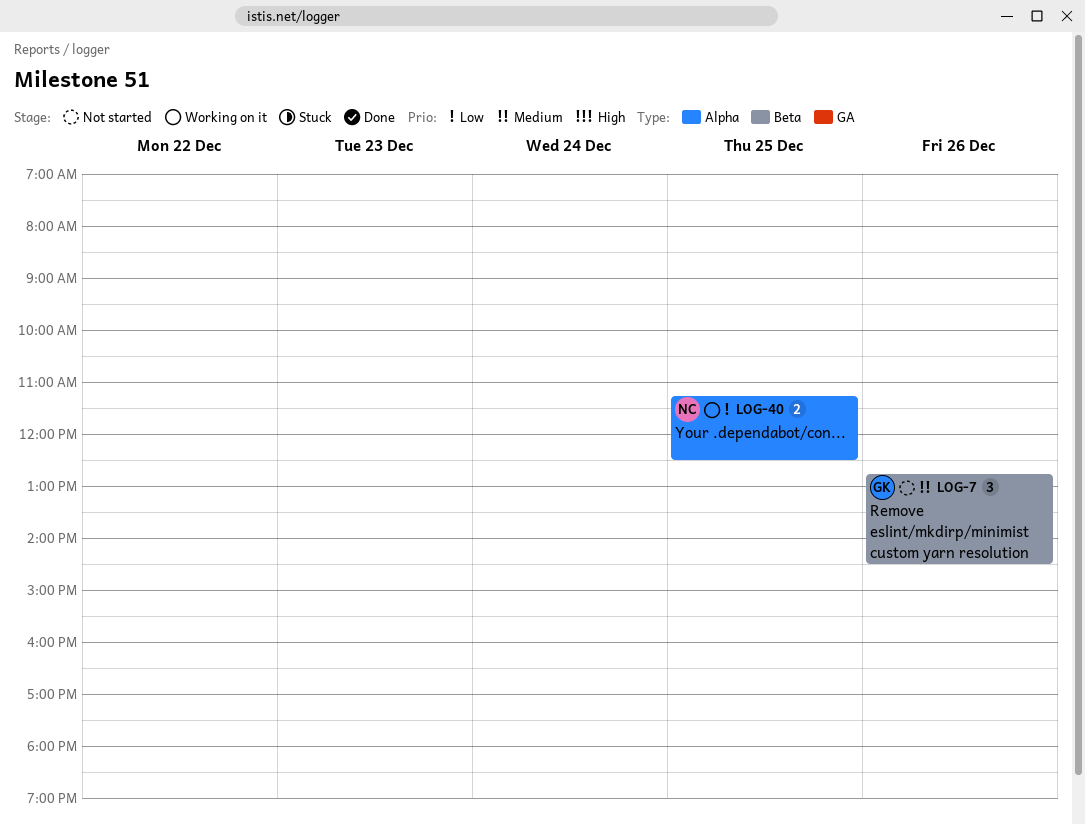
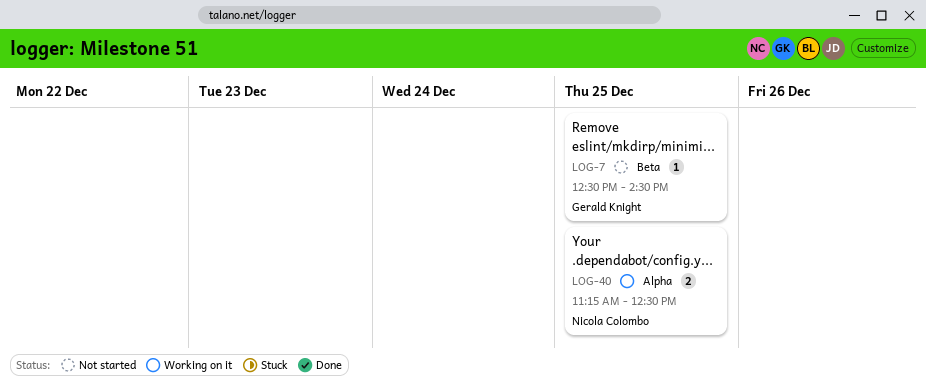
LOG-7, estimate: 3 -> 1
LOG-7, day: Dec 26 -> Dec 25
LOG-7, begins: 12:45 -> 12:30

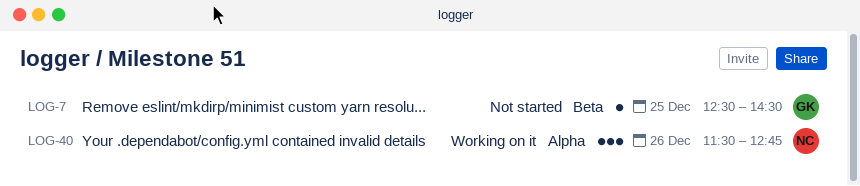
LOG-40, estimate: 2 -> 3
LOG-40, day: Dec 25 -> Dec 26
LOG-40, begins: 11:15 -> 11:30
LOG-40, ends: 12:30 -> 12:45

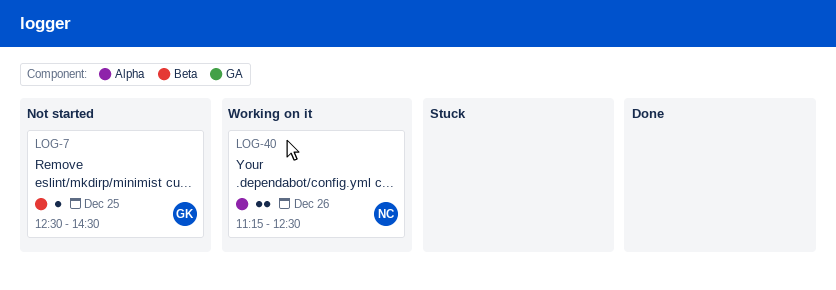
LOG-40, estimate: 3 -> 2
LOG-40, begins: 11:30 -> 11:15
LOG-40, ends: 12:45 -> 12:30

